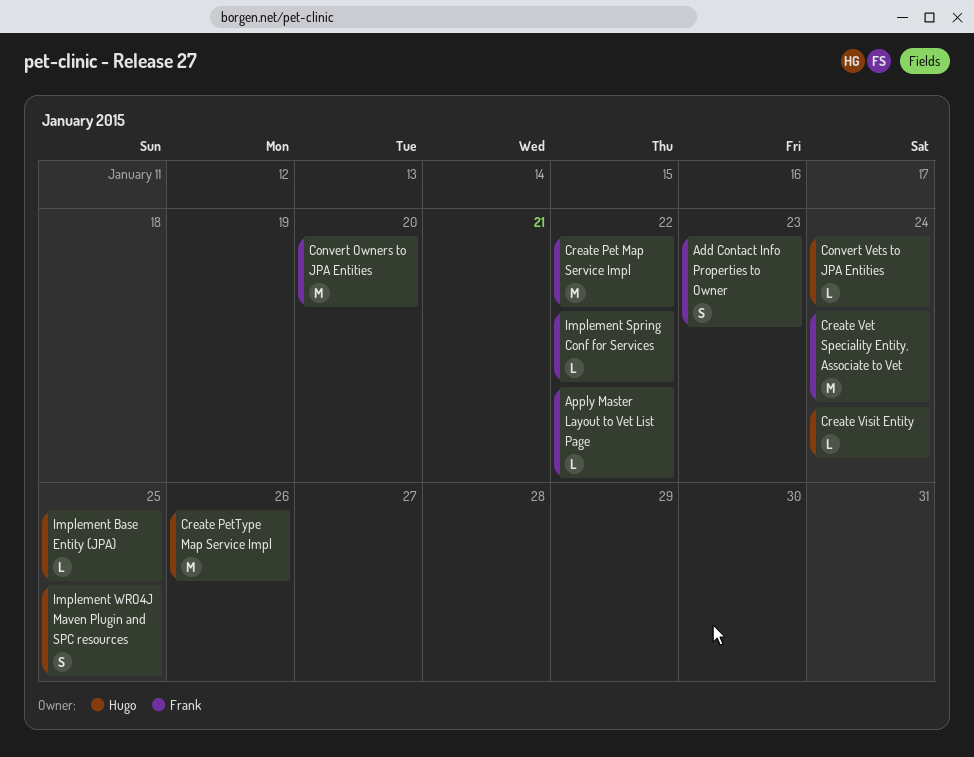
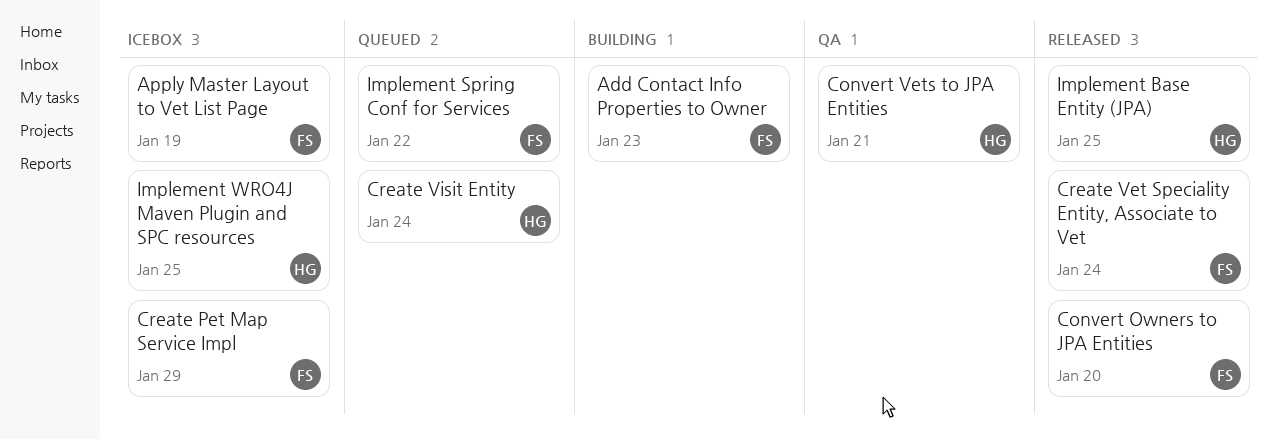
Apply Master Layout to Vet List Page, due: Jan 22 -> Jan 19
Convert Vets to JPA Entities, due: Jan 24 -> Jan 21
Create Pet Map Service Impl, due: Jan 22 -> Jan 29
Create PetType Map Service Impl: present -> none

